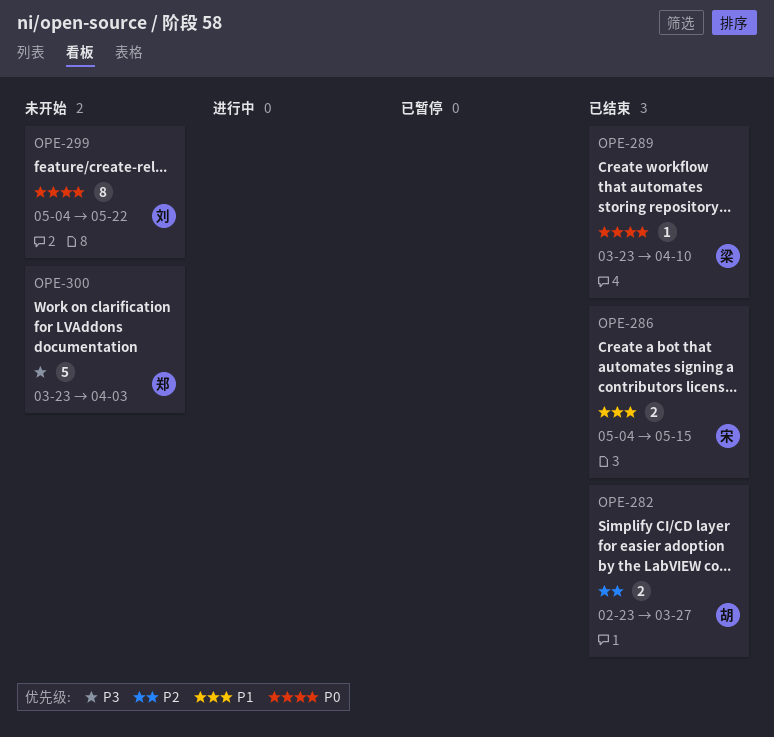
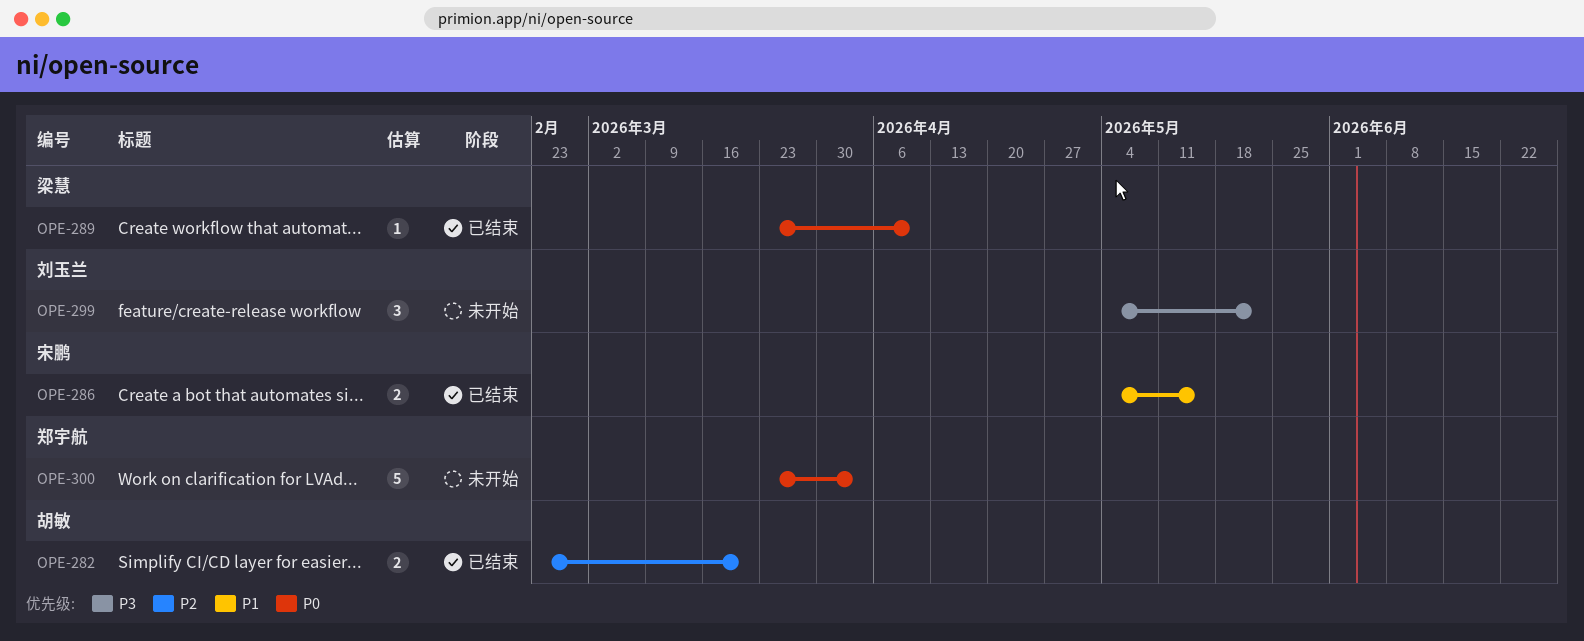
OPE-282, due: Mar 27 -> Mar 20
OPE-299, priority: P0 -> P3
OPE-299, estimate: 8 -> 3
OPE-300, priority: P3 -> P0

